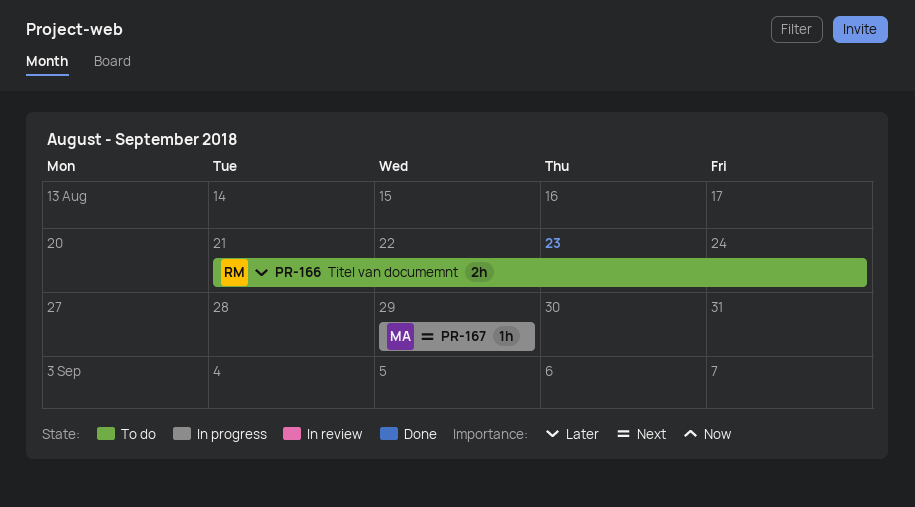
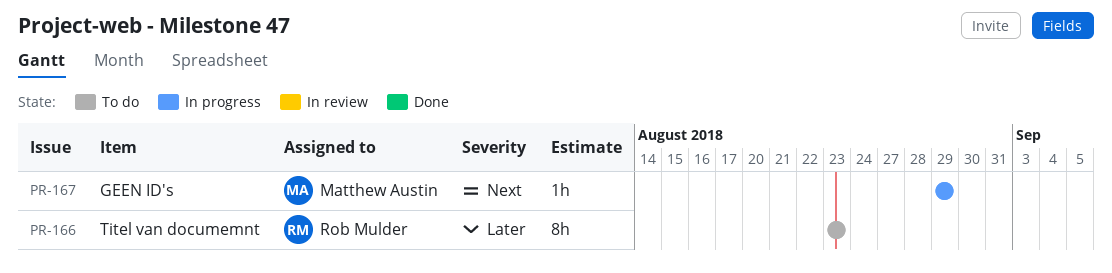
PR-166, estimate: 2h -> 8h
PR-166, start: Aug 21 -> Aug 23
PR-166, due: Aug 24 -> Aug 23

